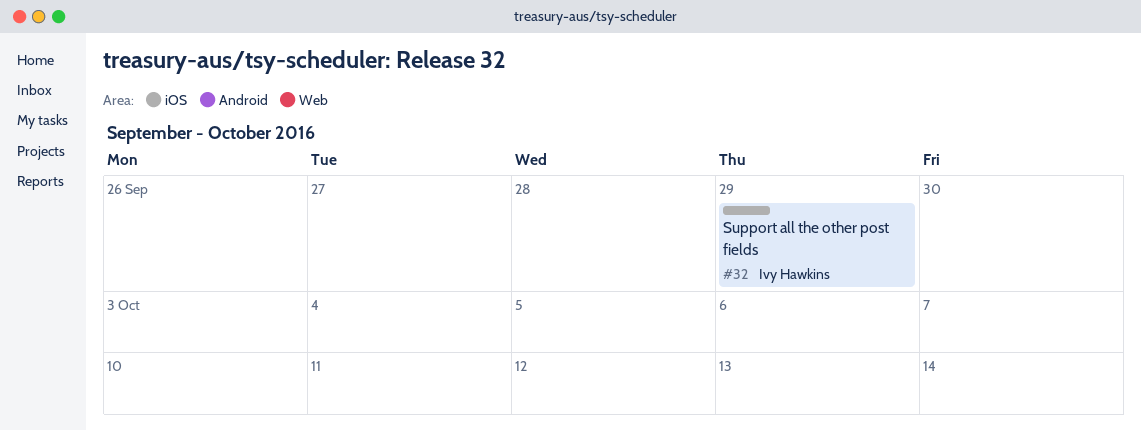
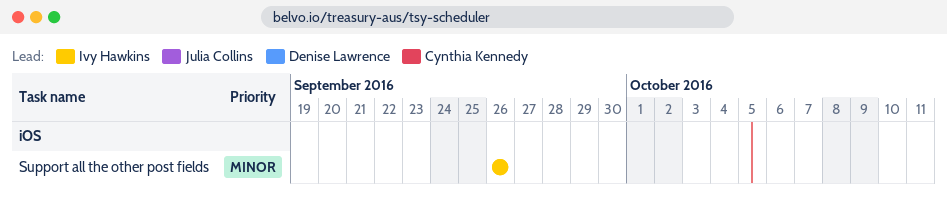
Support all the other post fields, due: Sep 29 -> Sep 26

